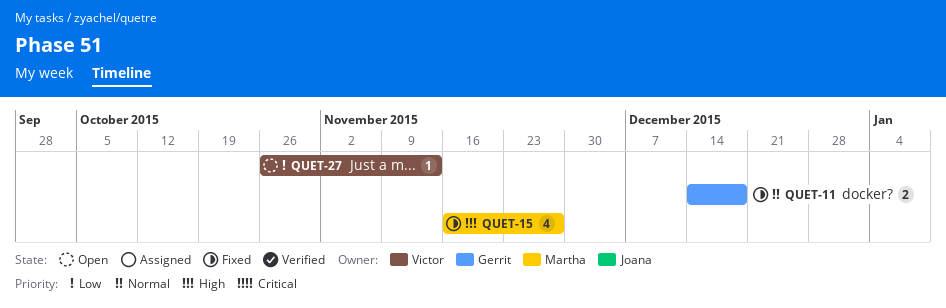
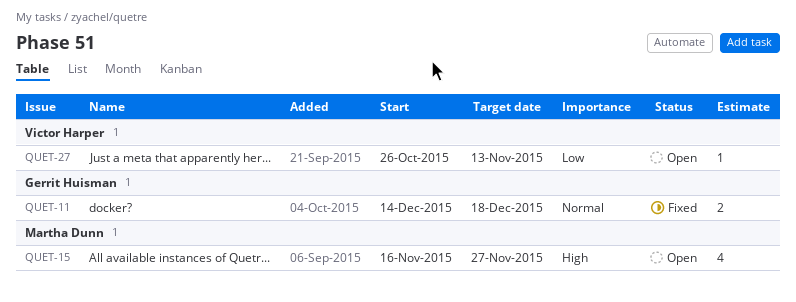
QUET-15, status: Fixed -> Open

